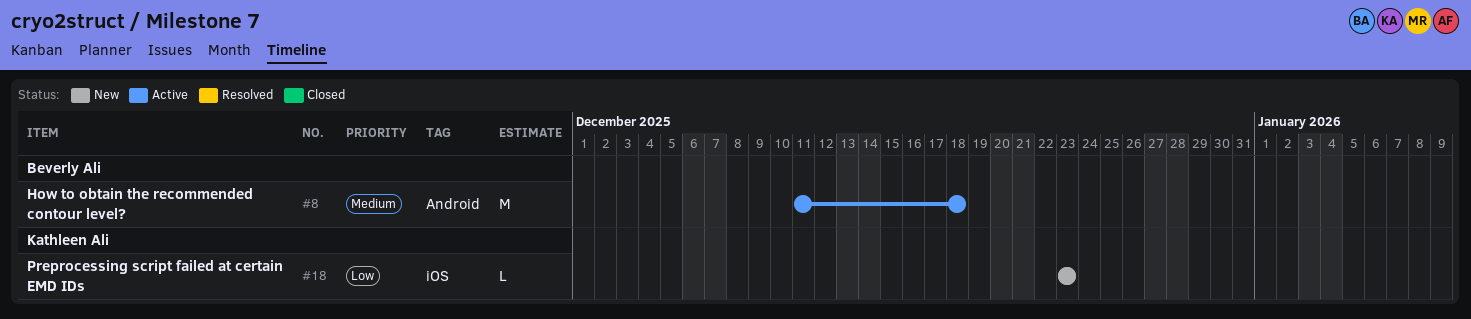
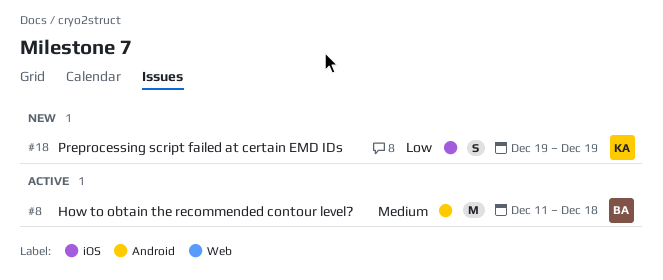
#18, estimate: L -> S
#18, start: Dec 23 -> Dec 19
#18, due: Dec 23 -> Dec 19

